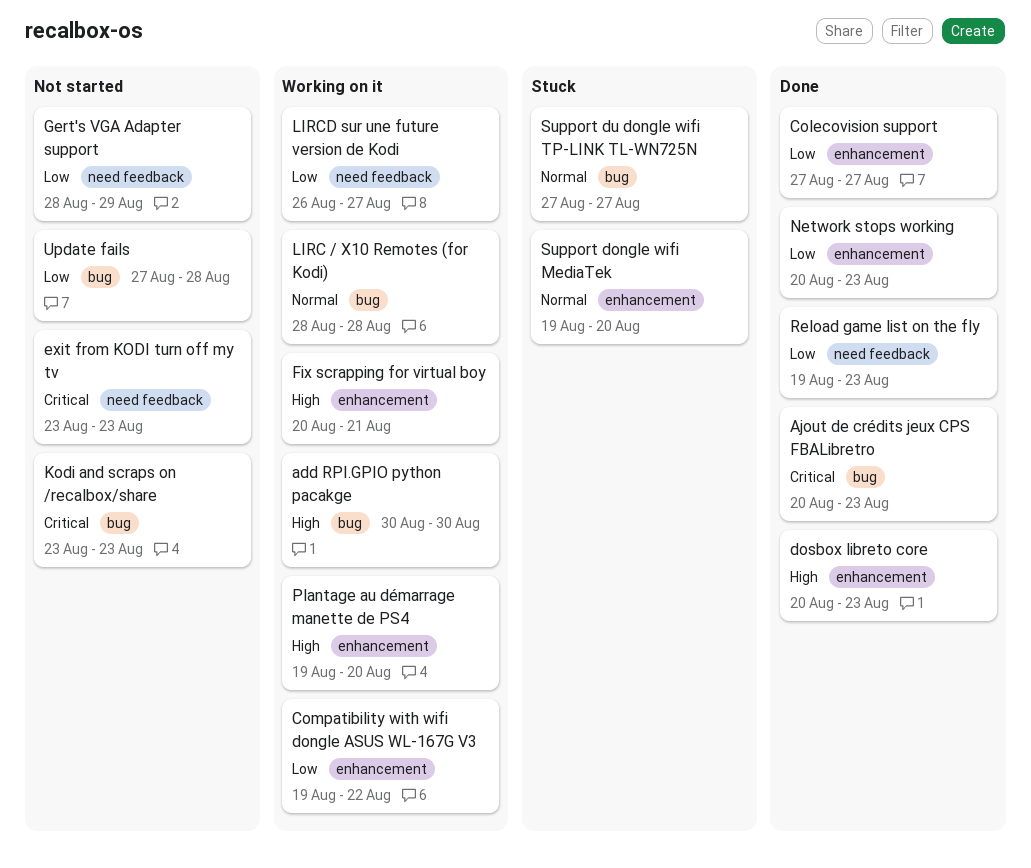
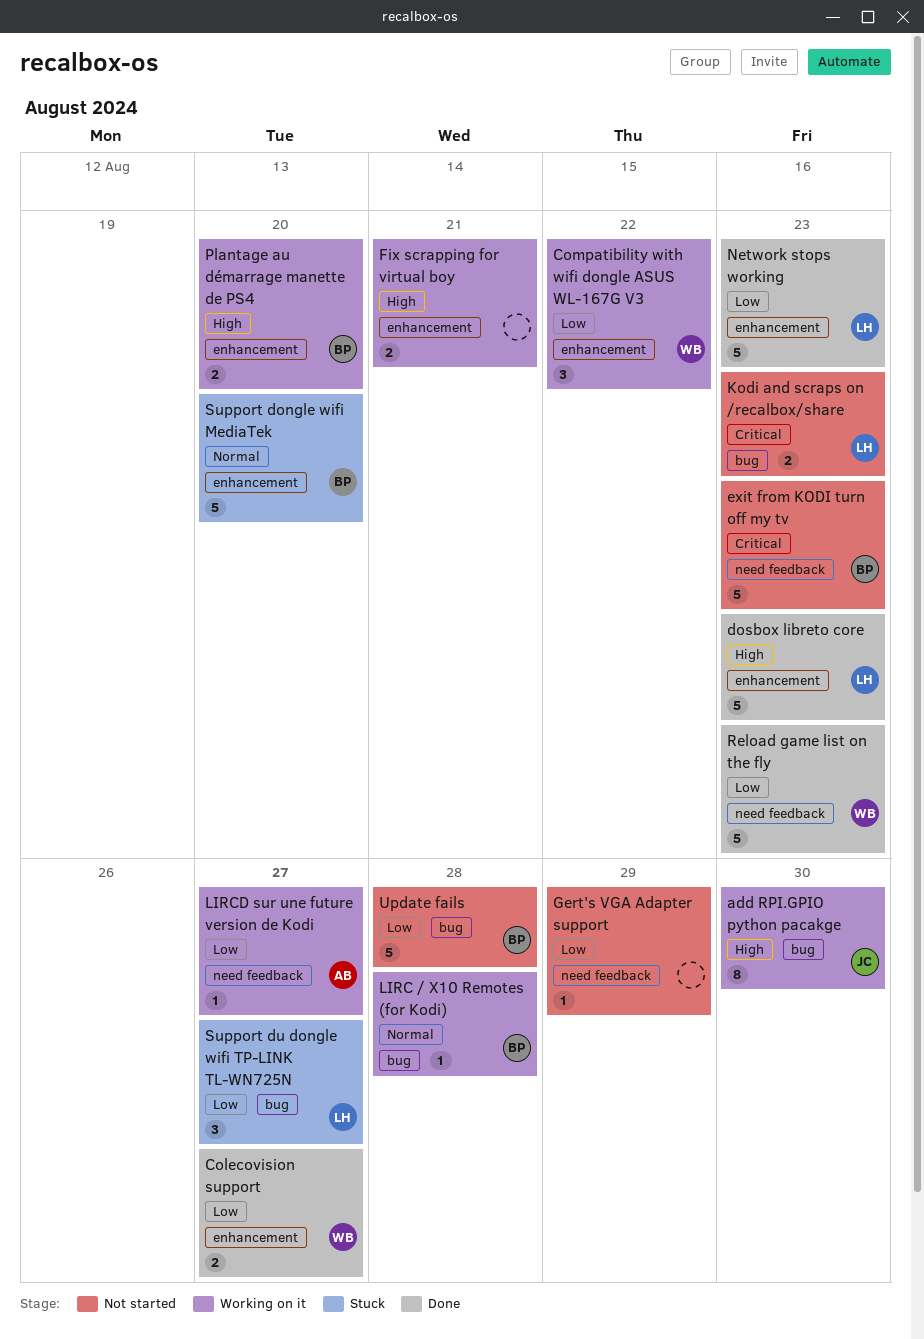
Ajout de crédits jeux CPS FBALibretro: present -> none
Support du dongle wifi TP-LINK TL-WN725N, priority: Normal -> Low

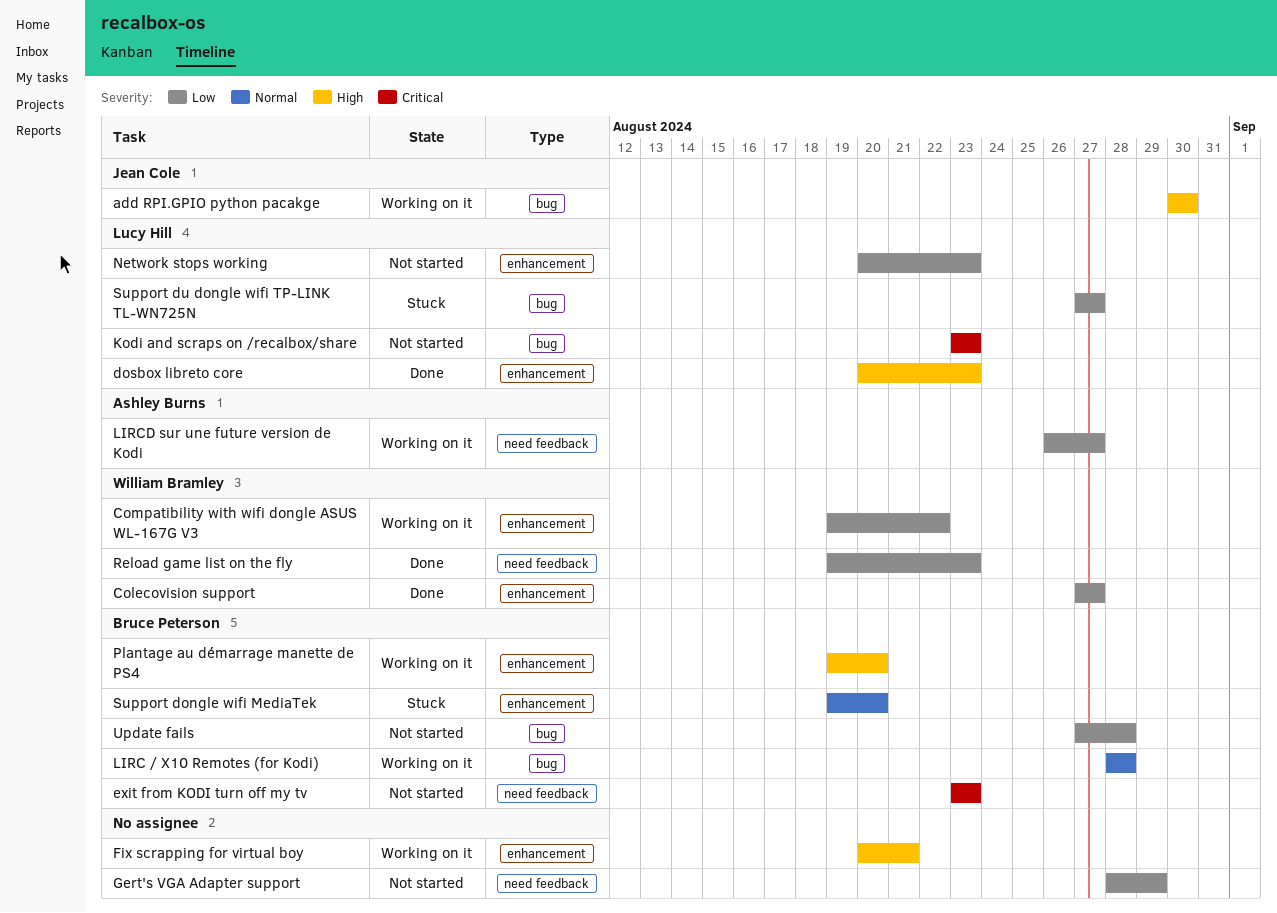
Network stops working, status: Done -> Not started

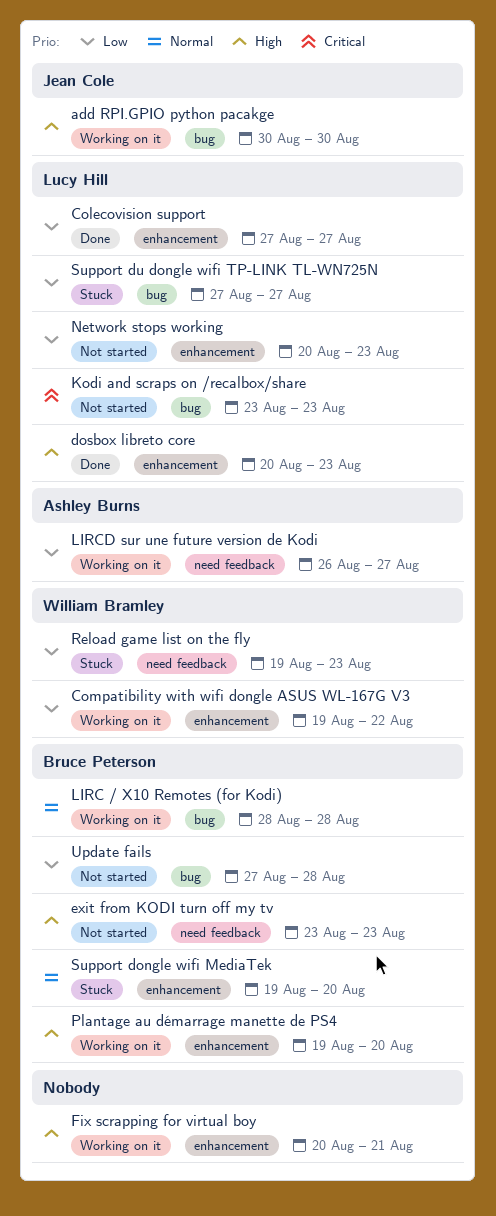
Colecovision support, owner: William Bramley -> Lucy Hill
exit from KODI turn off my tv, priority: Critical -> High
Gert's VGA Adapter support: present -> none
Reload game list on the fly, status: Done -> Stuck

